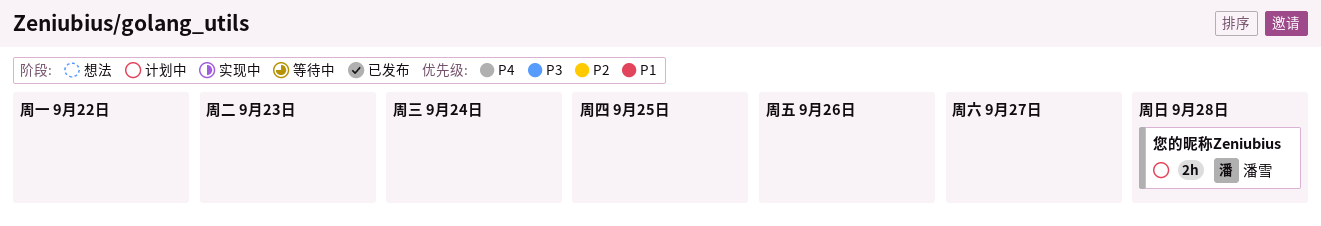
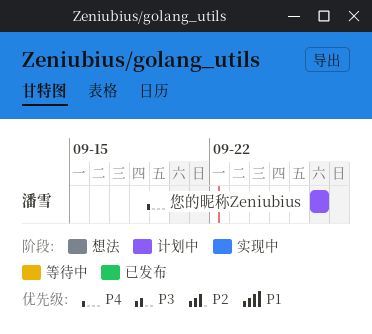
您的昵称Zeniubius, due: Sep 28 -> Sep 27

